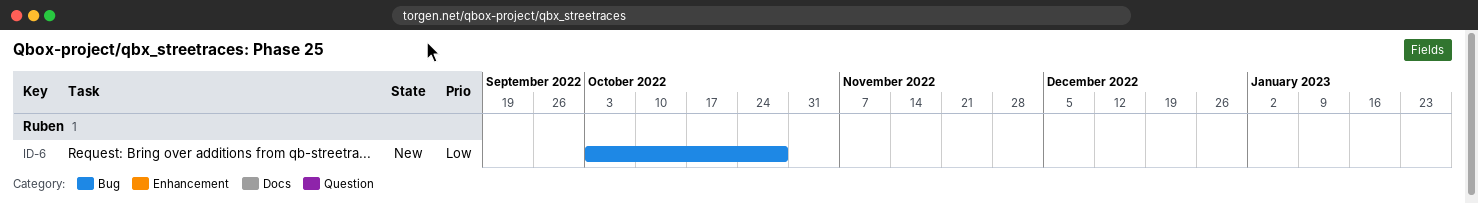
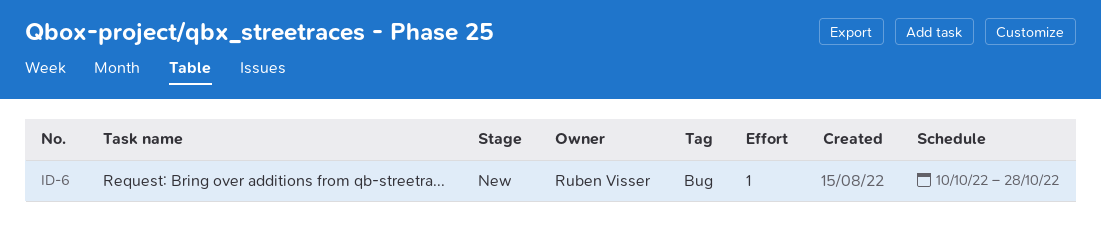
ID-6, start: Oct 3 -> Oct 10

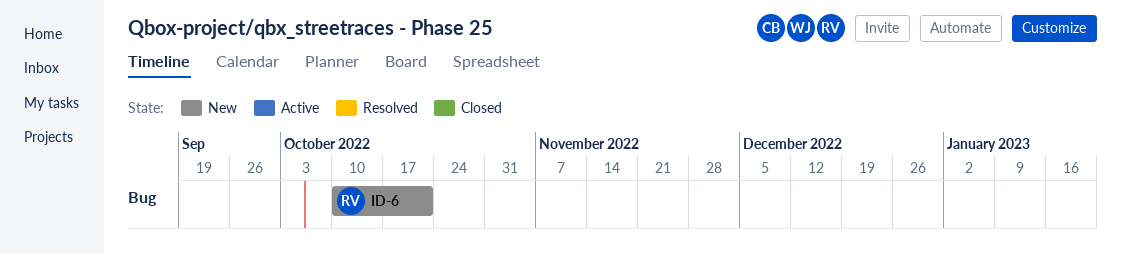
ID-6, due: Oct 28 -> Oct 21

